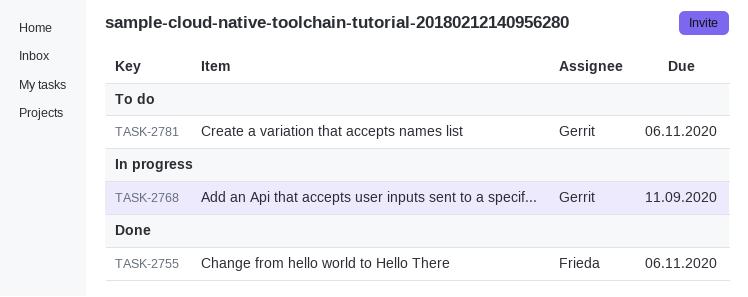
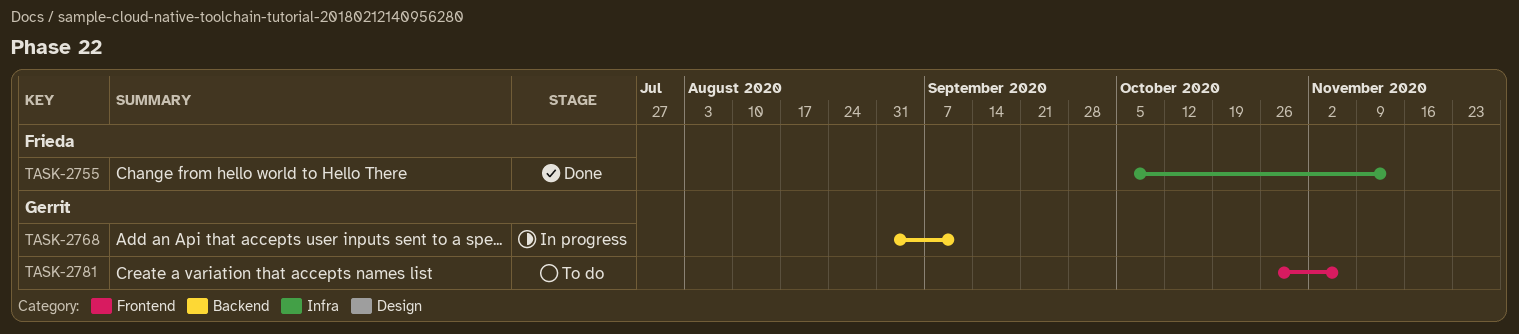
TASK-2755, due: Nov 6 -> Nov 13

